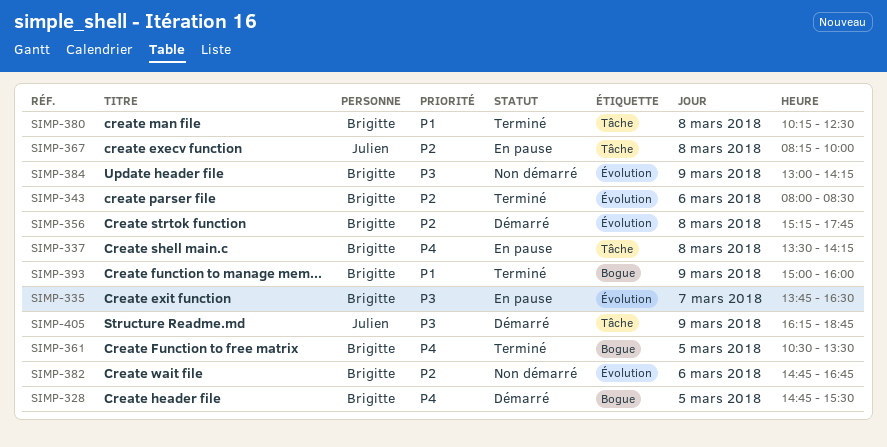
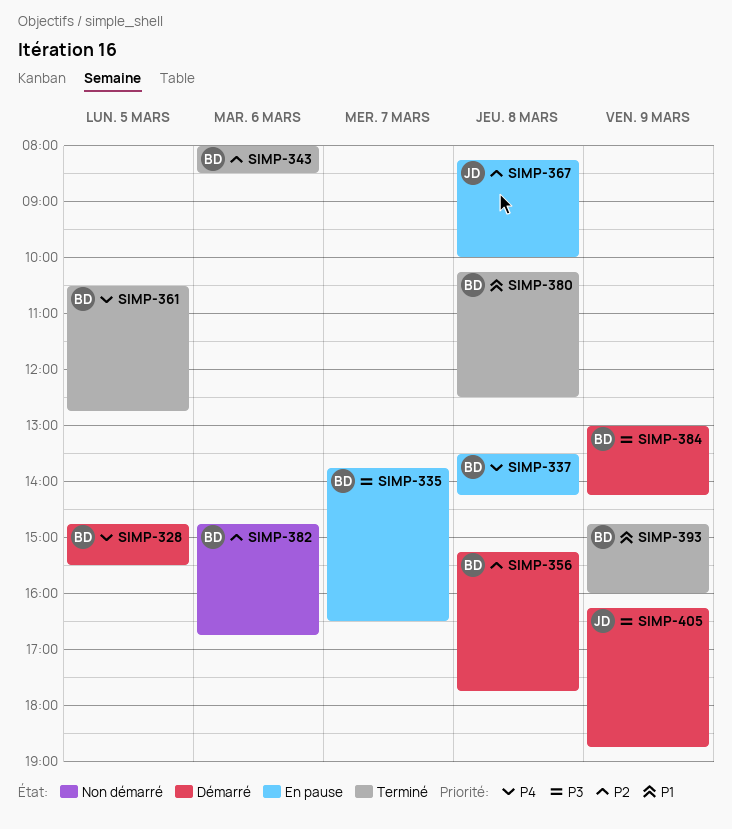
SIMP-361, ends: 13:30 -> 12:45
SIMP-384, status: Non démarré -> Démarré
SIMP-393, begins: 15:00 -> 14:45

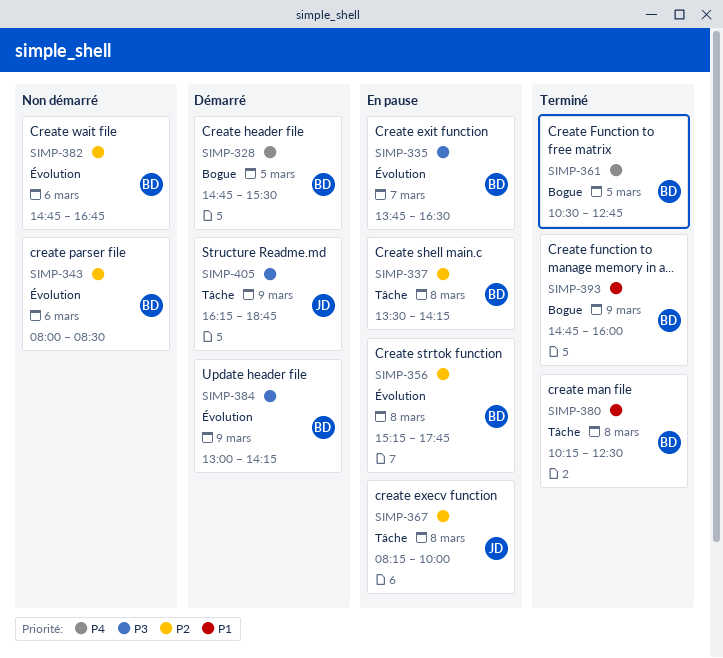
SIMP-337, priority: P4 -> P2
SIMP-343, status: Terminé -> Non démarré
SIMP-356, status: Démarré -> En pause

